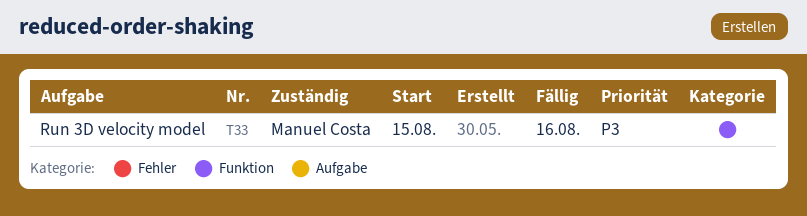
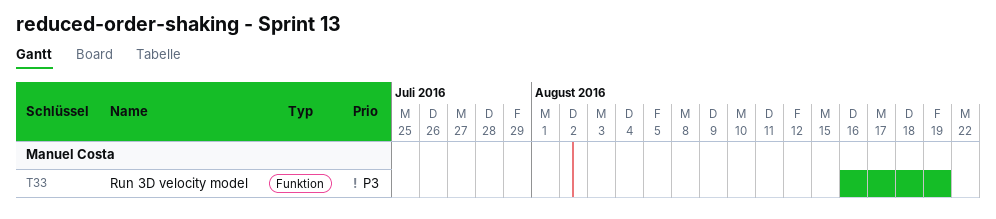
T33, start: Aug 15 -> Aug 16
T33, due: Aug 16 -> Aug 19

